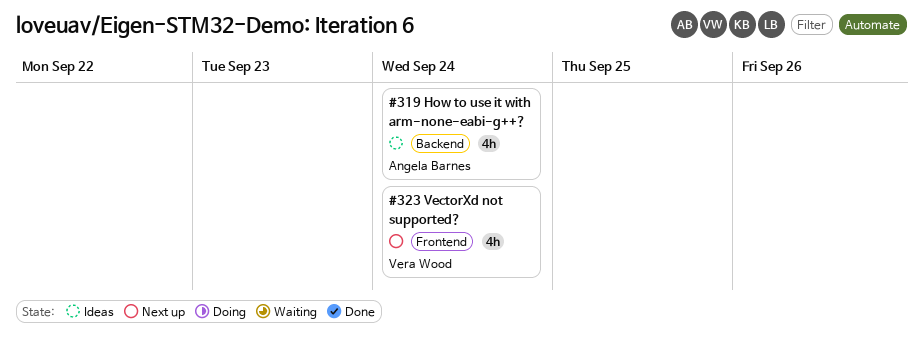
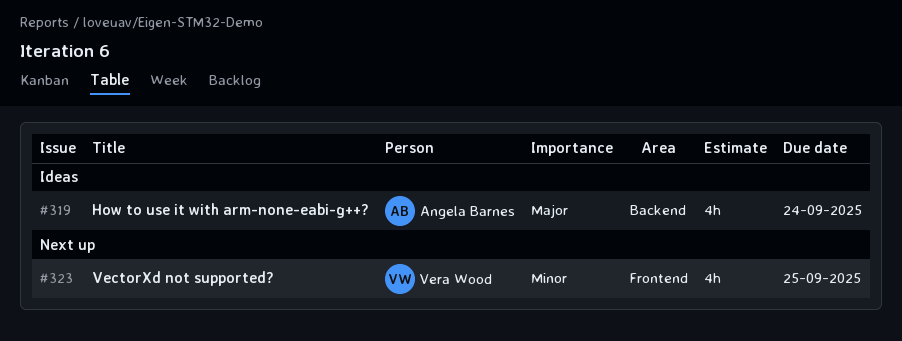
#323, due: Sep 24 -> Sep 25

